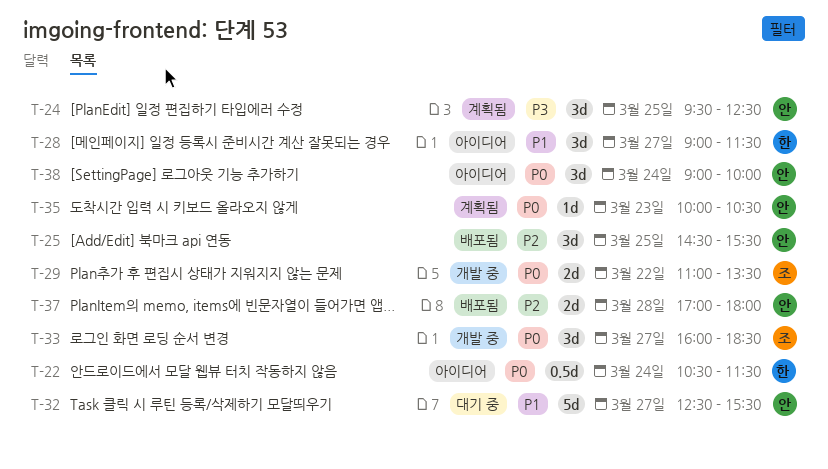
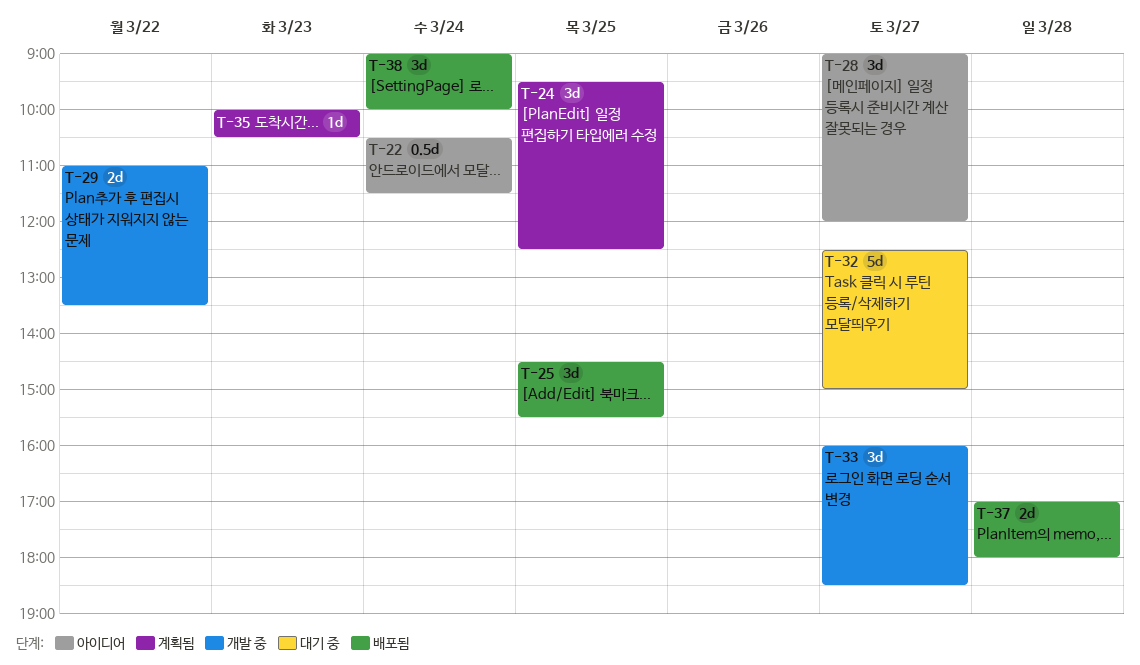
T-28, ends: 11:30 -> 12:00
T-32, ends: 15:30 -> 15:00
T-38, status: 아이디어 -> 배포됨

